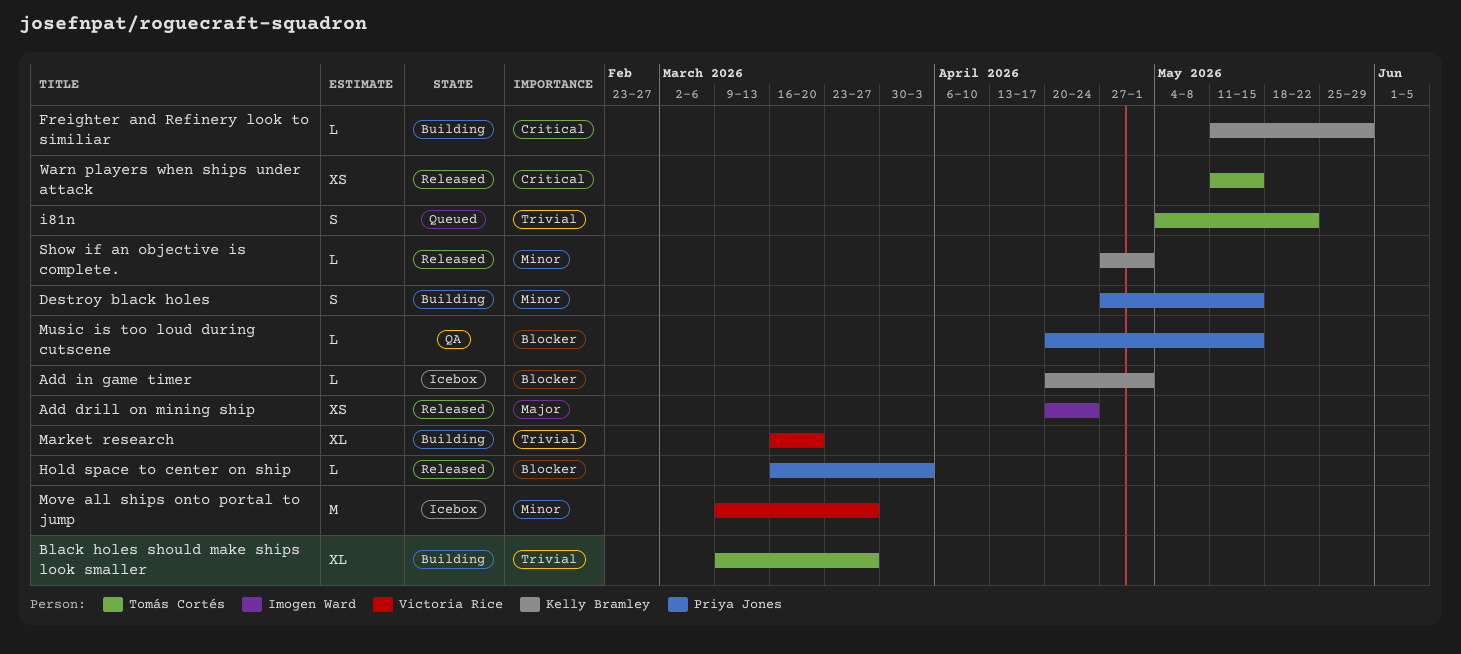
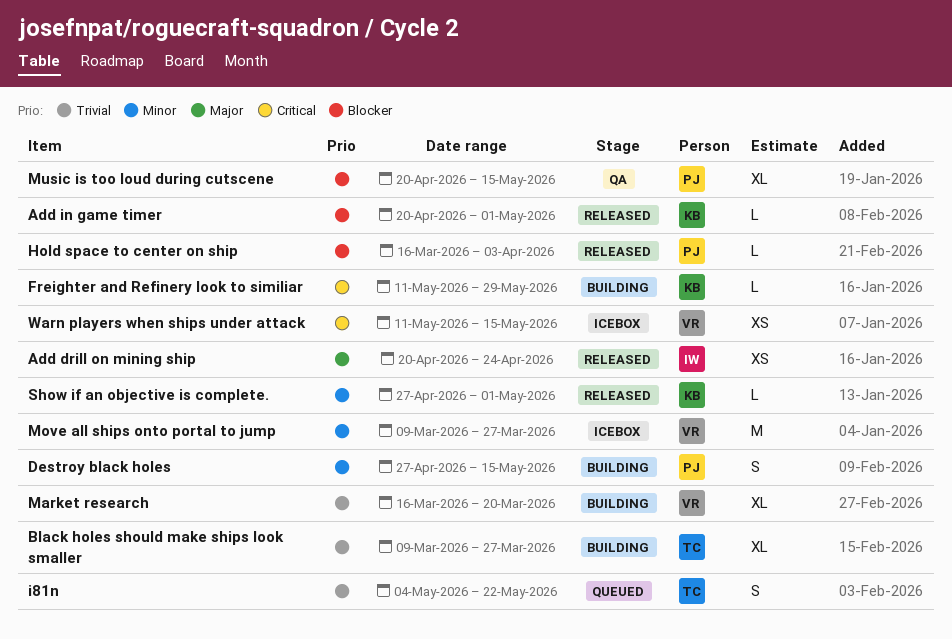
Add in game timer, status: Icebox -> Released
Music is too loud during cutscene, estimate: L -> XL
Warn players when ships under attack, status: Released -> Icebox
Warn players when ships under attack, owner: Tomás Cortés -> Victoria Rice

